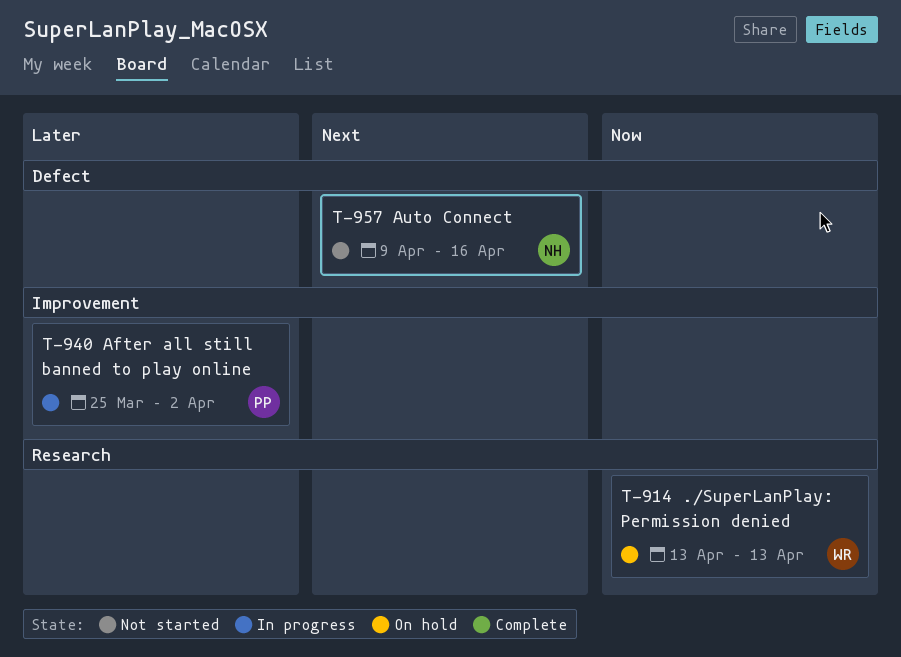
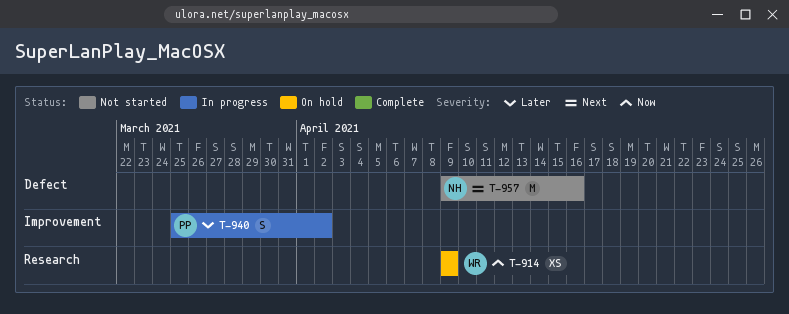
T-914, start: Apr 13 -> Apr 9
T-914, due: Apr 13 -> Apr 9

